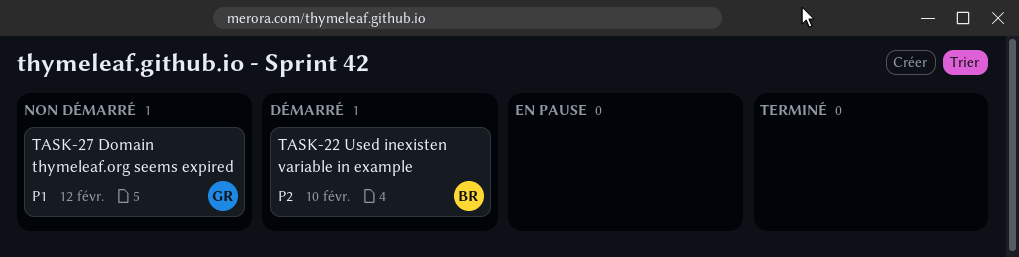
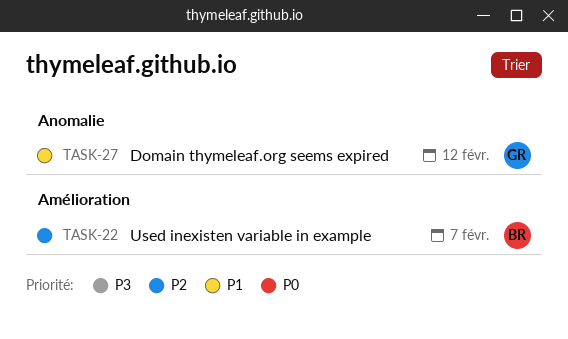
TASK-22, due: Feb 10 -> Feb 7

